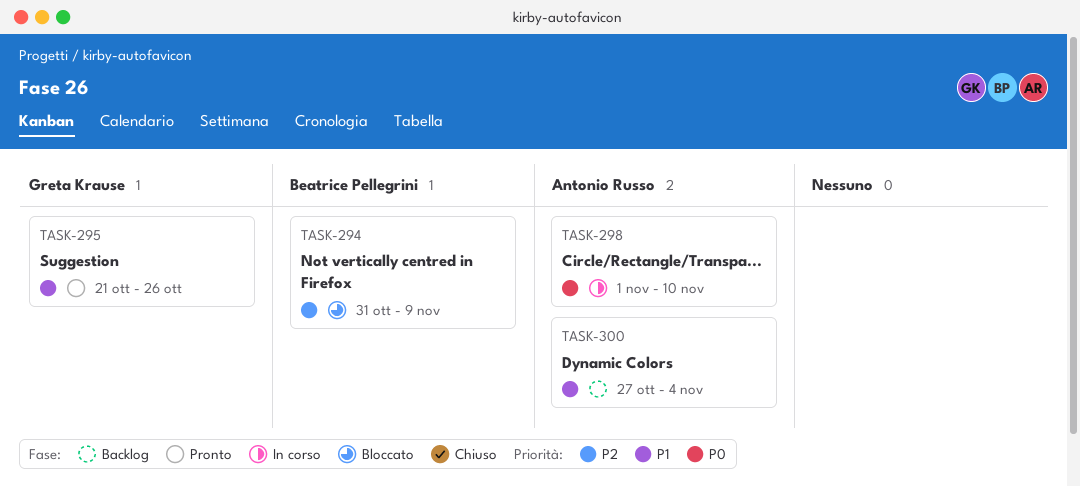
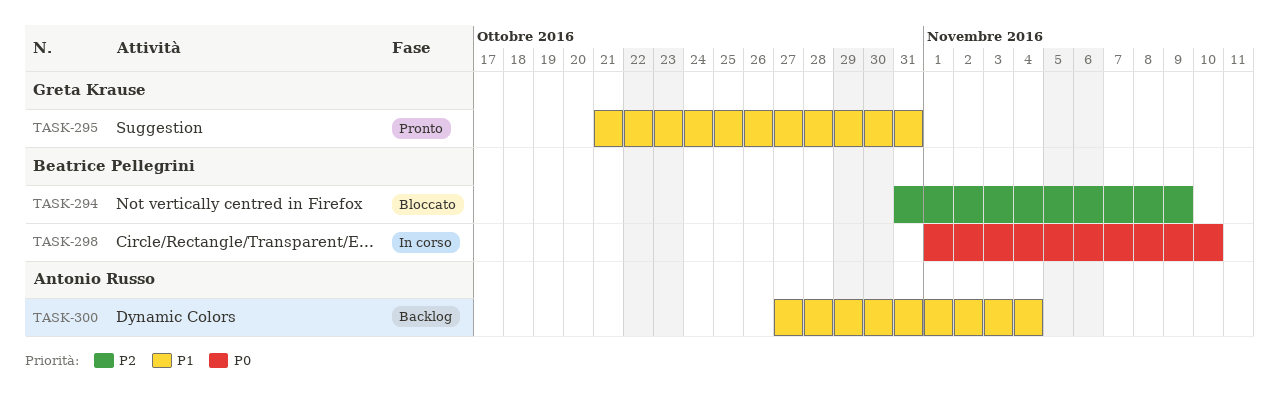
TASK-295, due: Oct 26 -> Oct 31
TASK-298, owner: Antonio Russo -> Beatrice Pellegrini

